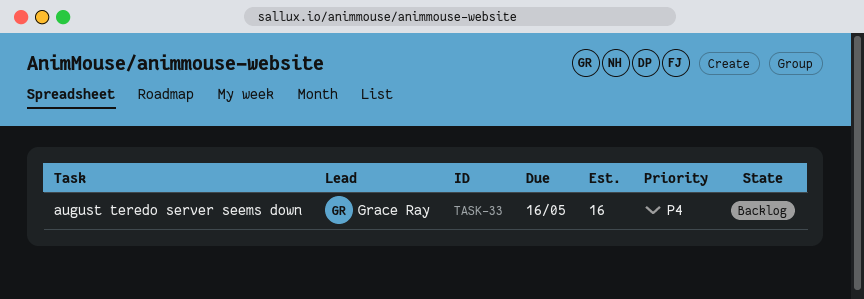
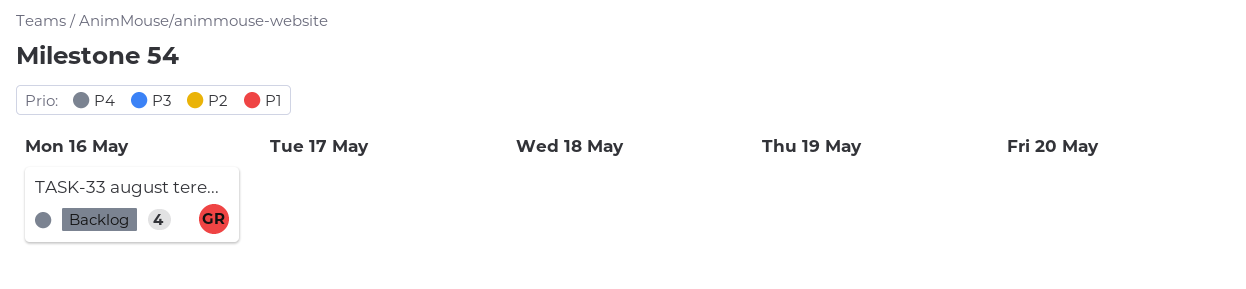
TASK-33, estimate: 16 -> 4

